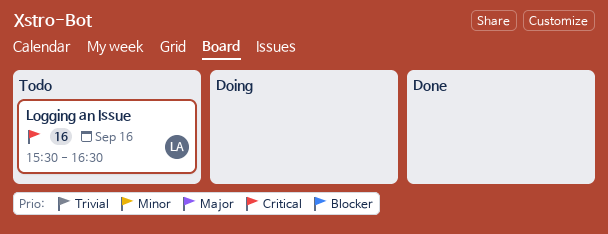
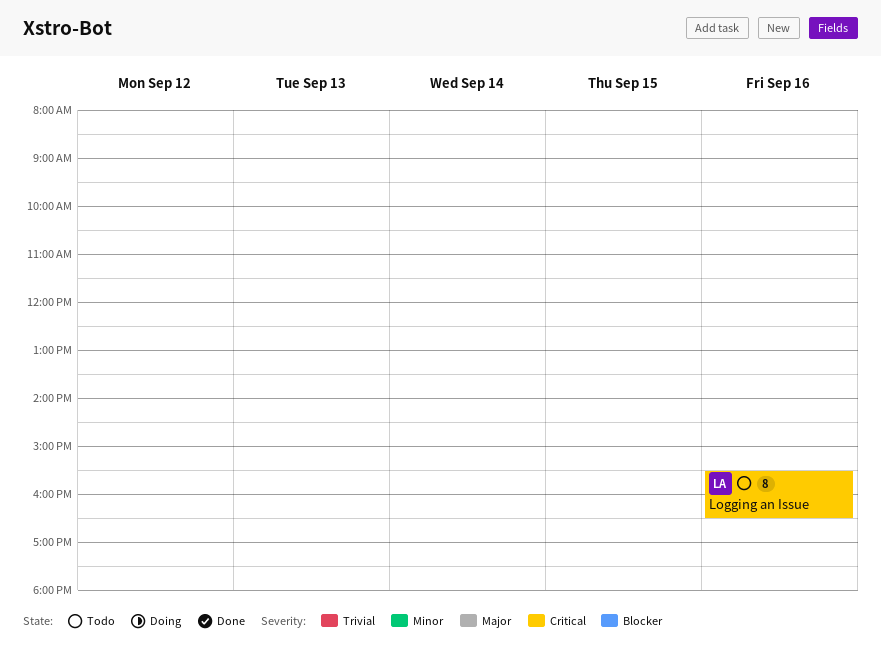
Logging an Issue, estimate: 16 -> 8

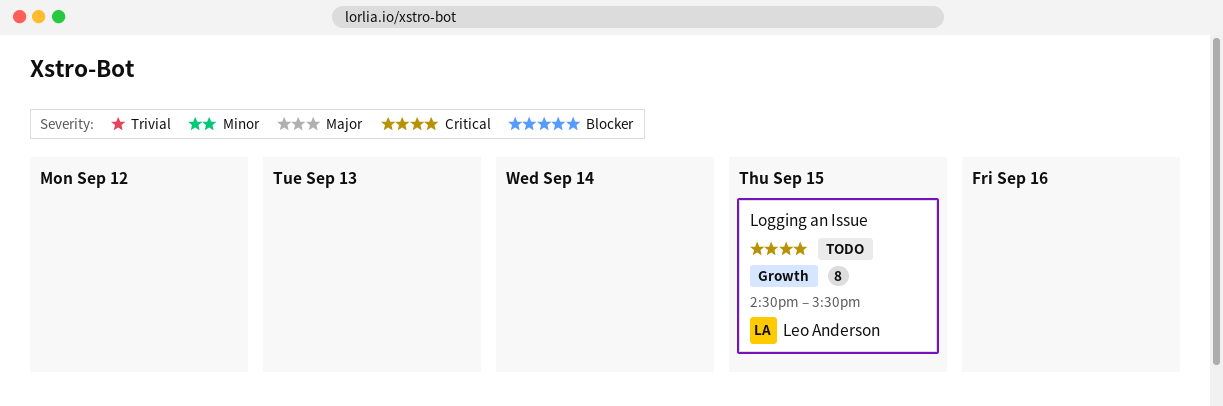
Logging an Issue, day: Sep 16 -> Sep 15
Logging an Issue, begins: 15:30 -> 14:30
Logging an Issue, ends: 16:30 -> 15:30

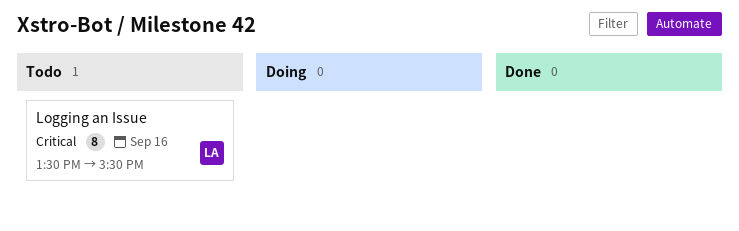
Logging an Issue, day: Sep 15 -> Sep 16
Logging an Issue, begins: 14:30 -> 13:30

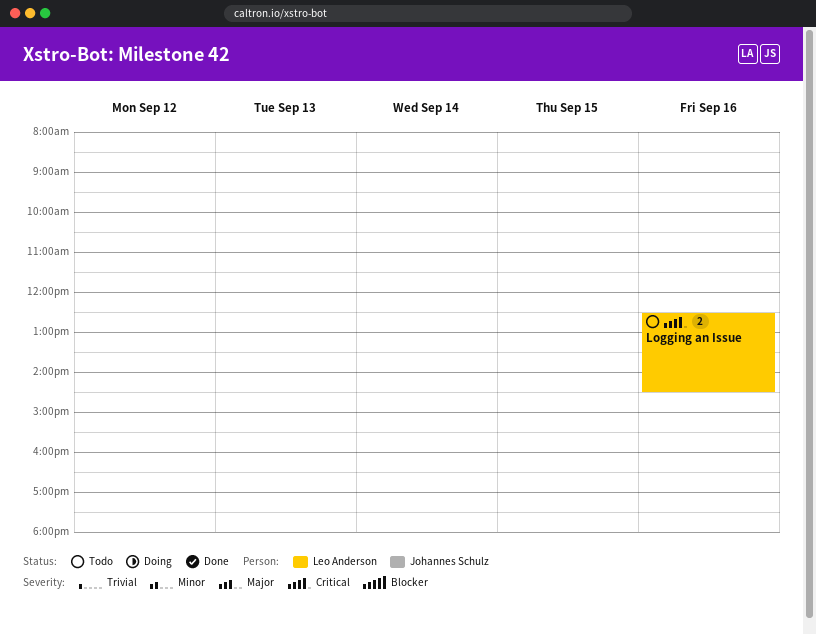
Logging an Issue, estimate: 8 -> 2
Logging an Issue, begins: 13:30 -> 12:30
Logging an Issue, ends: 15:30 -> 14:30

